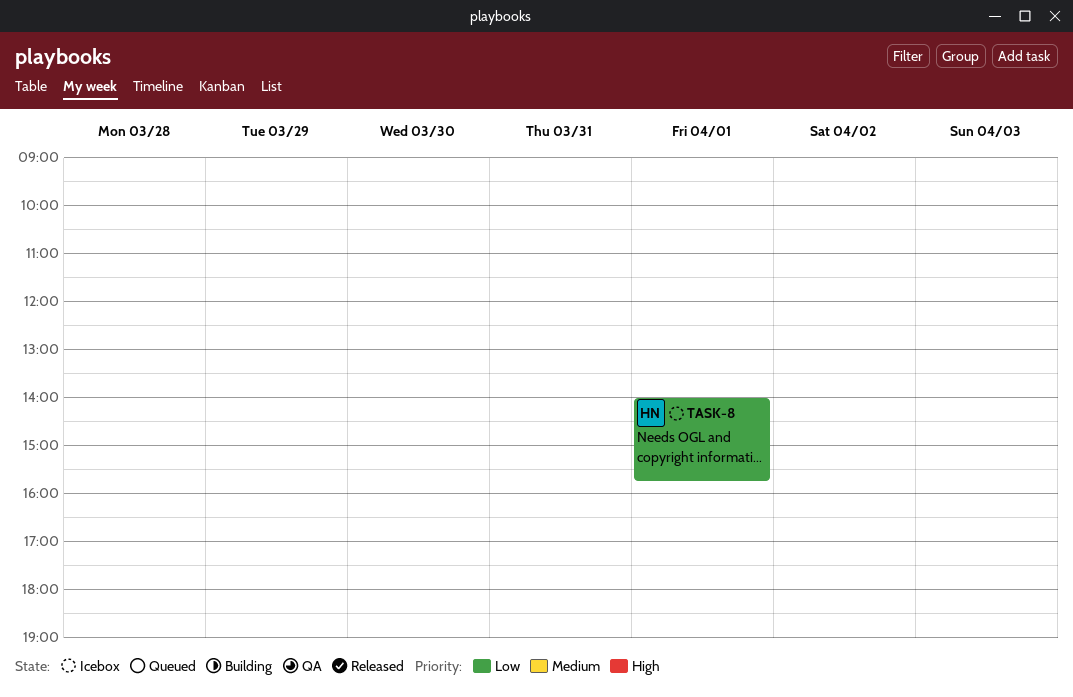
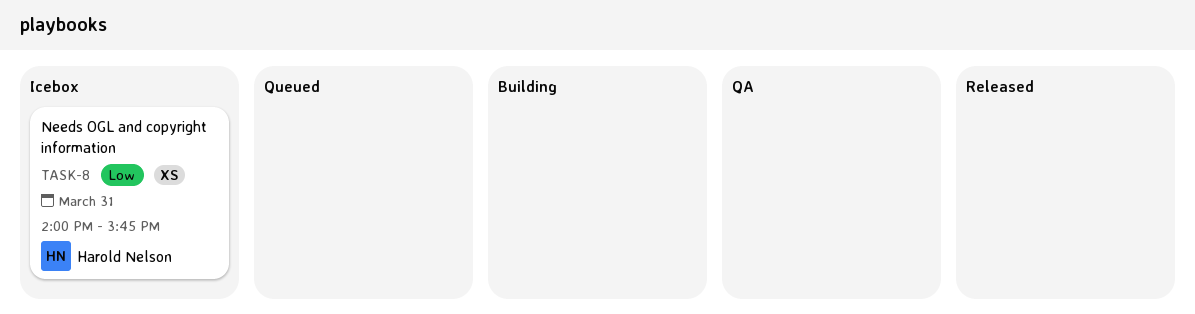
TASK-8, day: Apr 1 -> Mar 31

